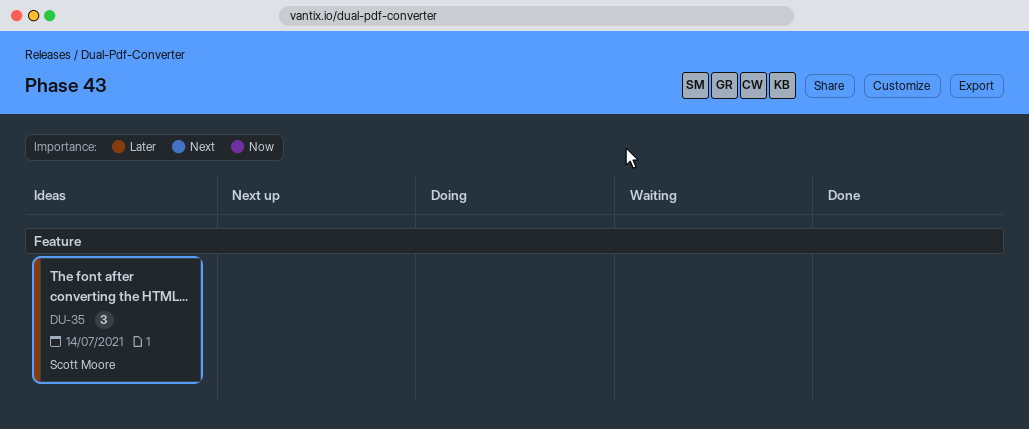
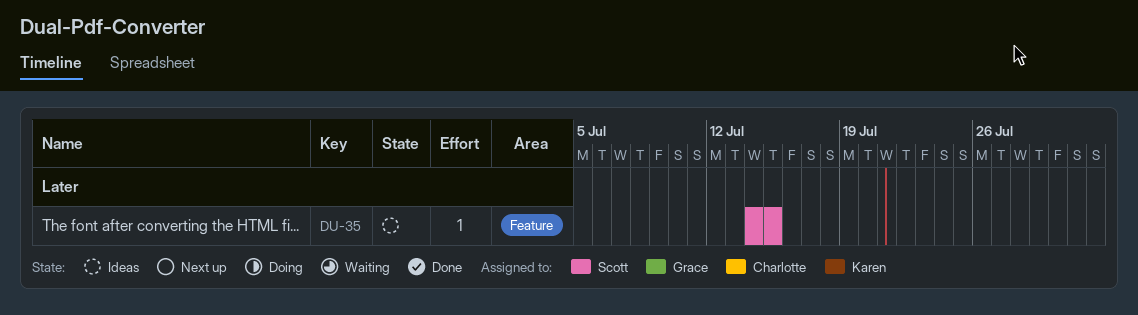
DU-35, estimate: 3 -> 1
DU-35, due: Jul 14 -> Jul 15

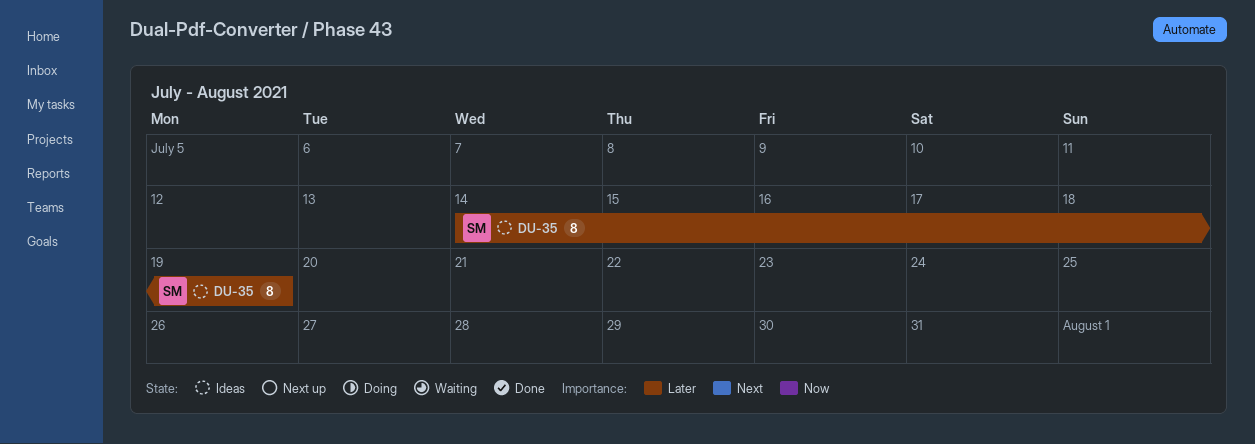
DU-35, estimate: 1 -> 8
DU-35, due: Jul 15 -> Jul 19

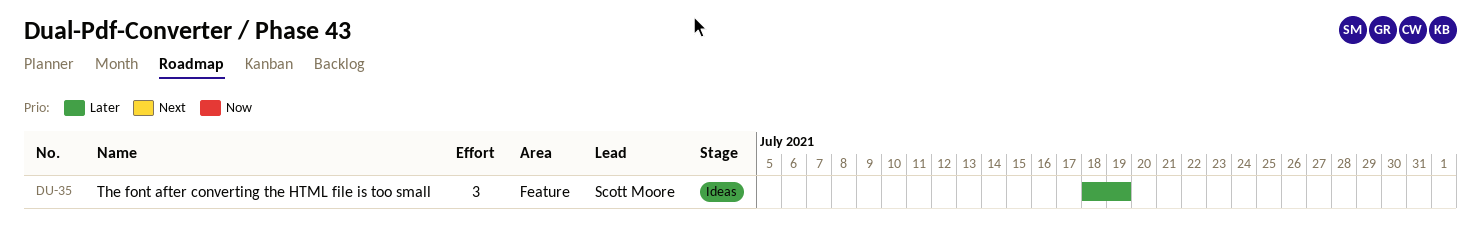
DU-35, estimate: 8 -> 3
DU-35, start: Jul 14 -> Jul 18

